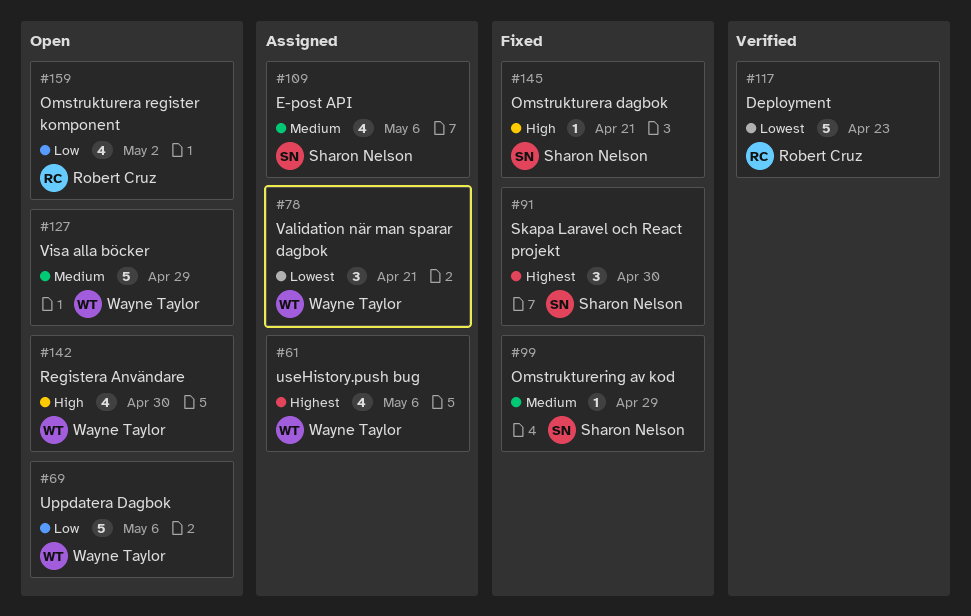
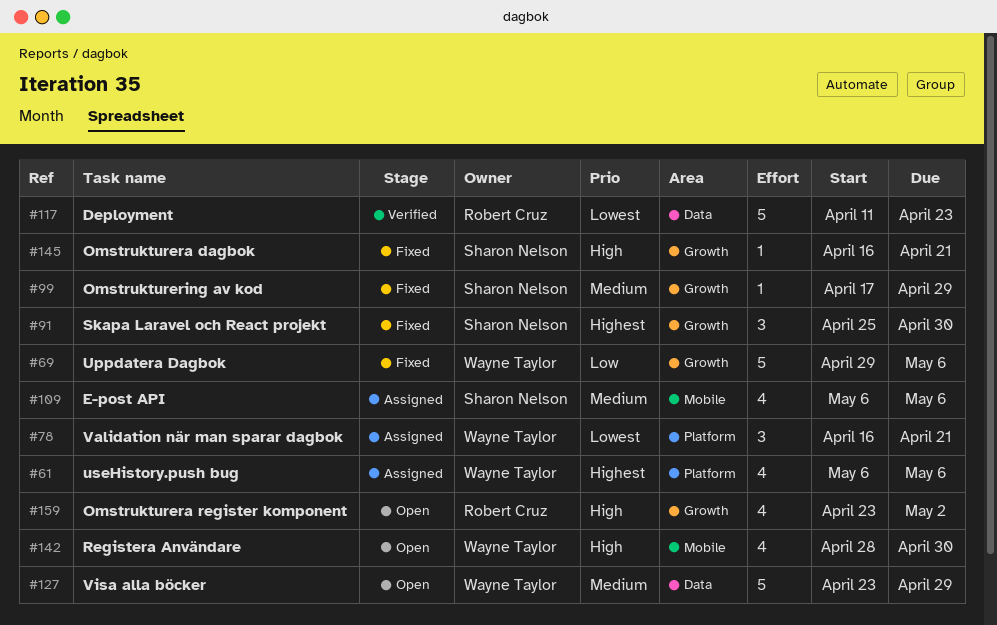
#69, status: Open -> Fixed
#159, priority: Low -> High

